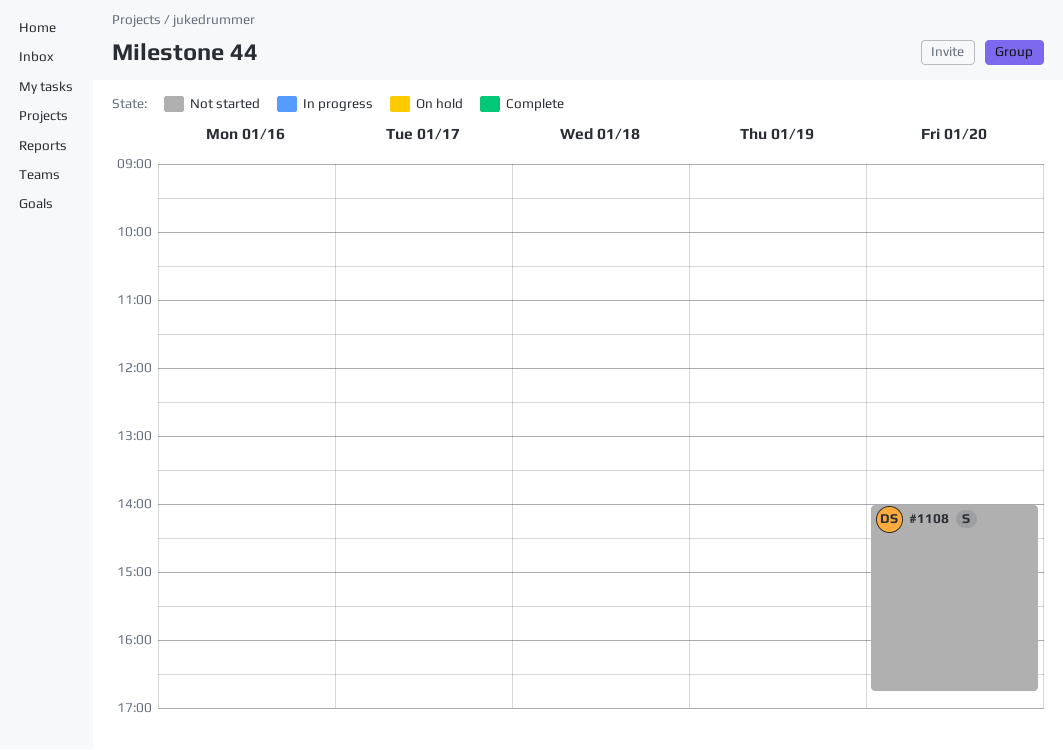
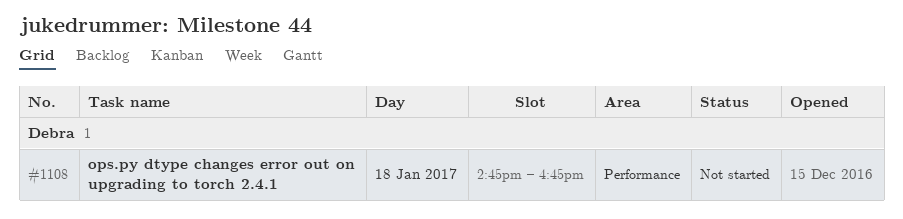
#1108, day: Jan 20 -> Jan 18
#1108, begins: 14:00 -> 14:45

